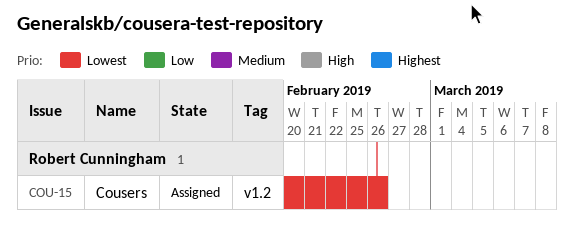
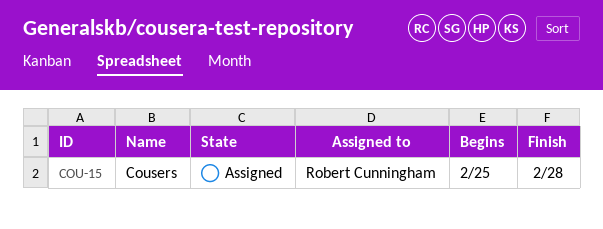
COU-15, start: Feb 20 -> Feb 25
COU-15, due: Feb 26 -> Feb 28

